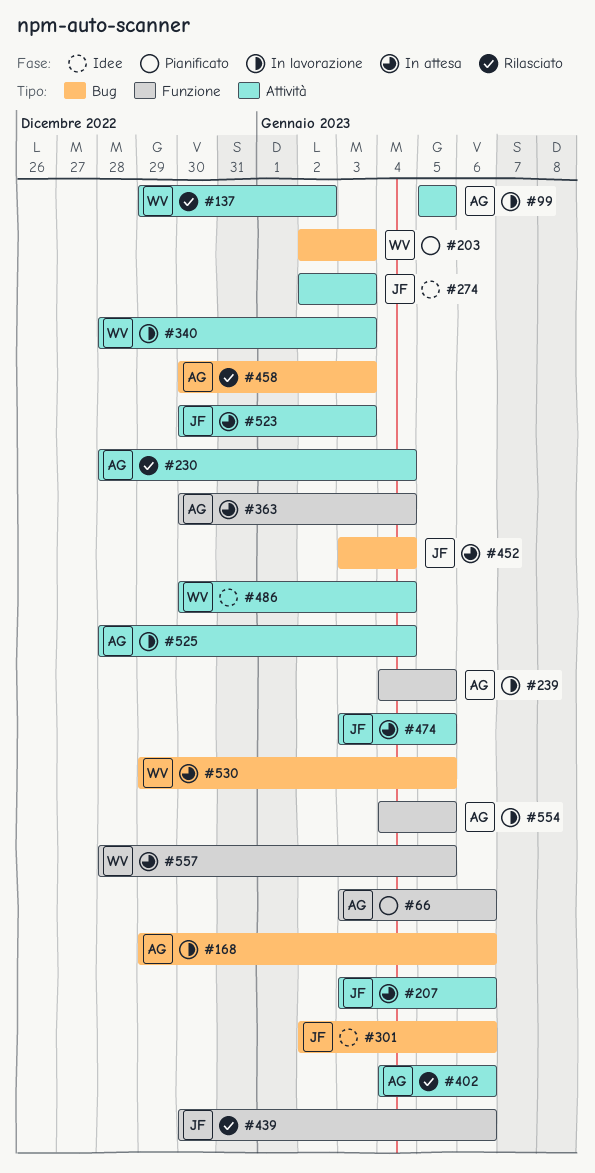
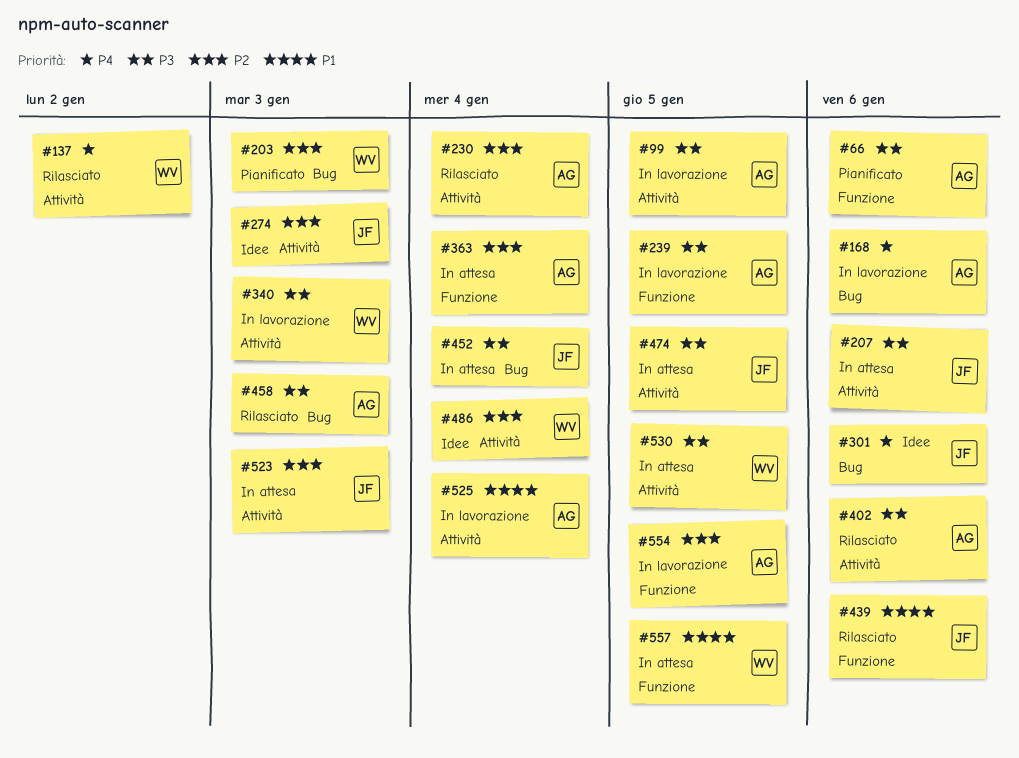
#530, label: Bug -> Attività

